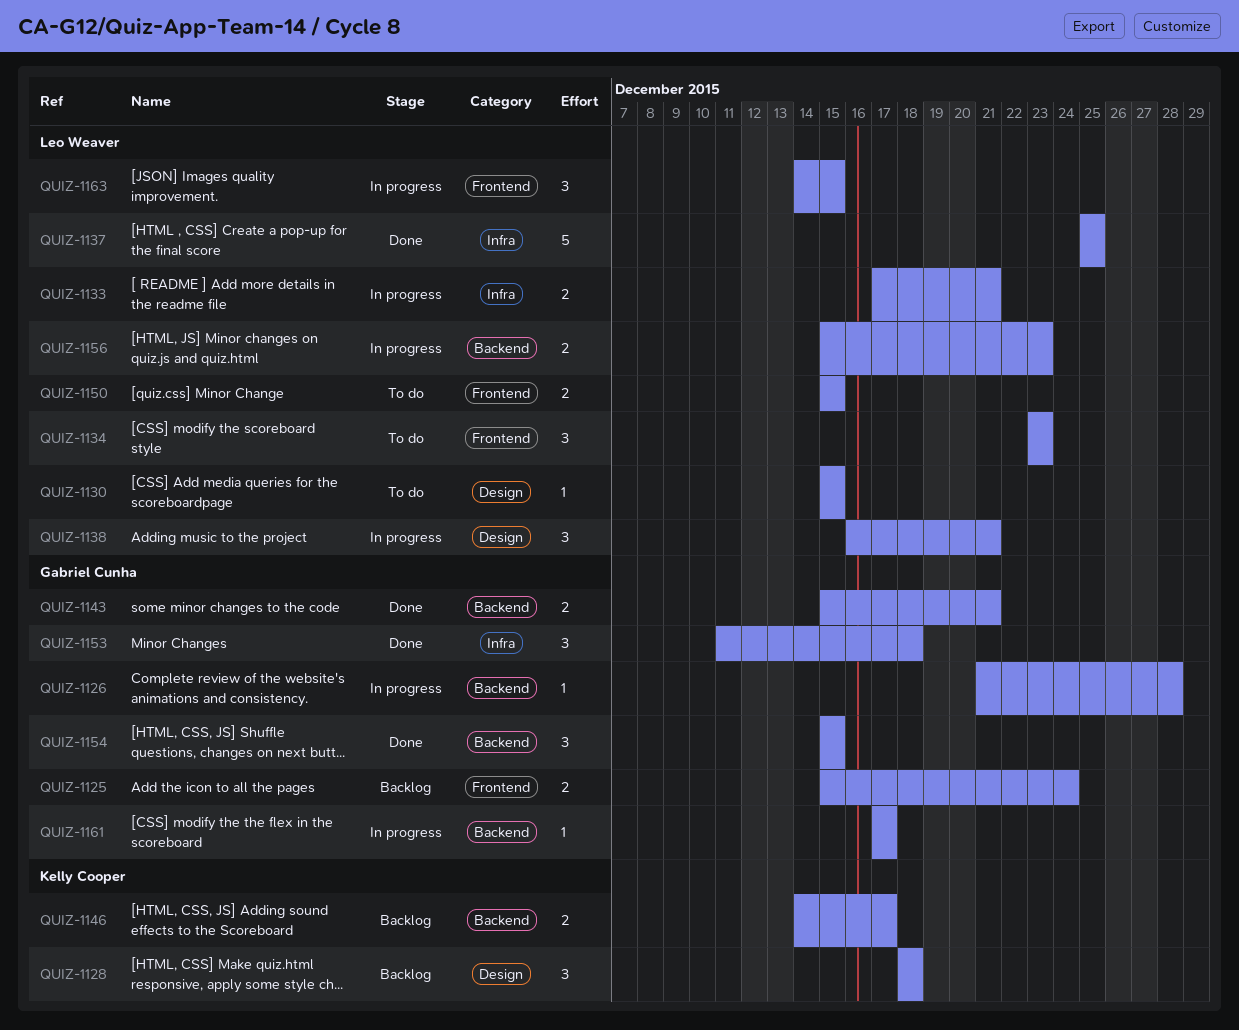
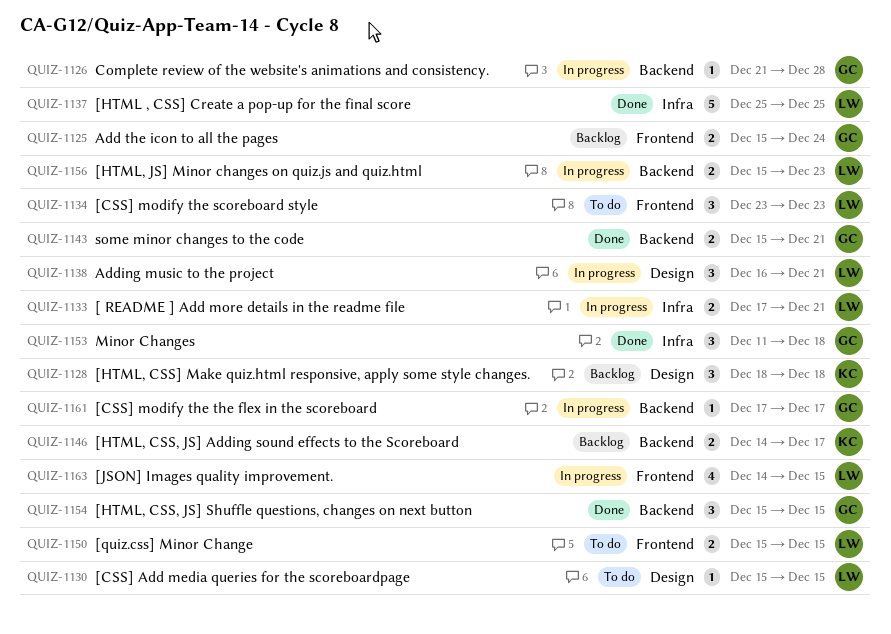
QUIZ-1163, estimate: 3 -> 4

